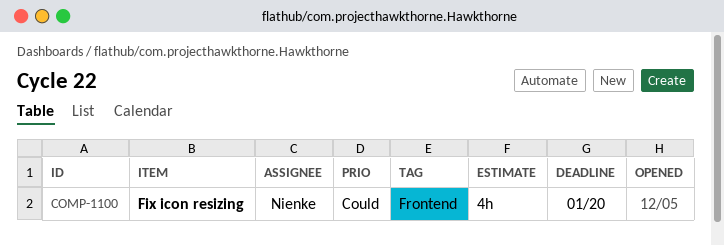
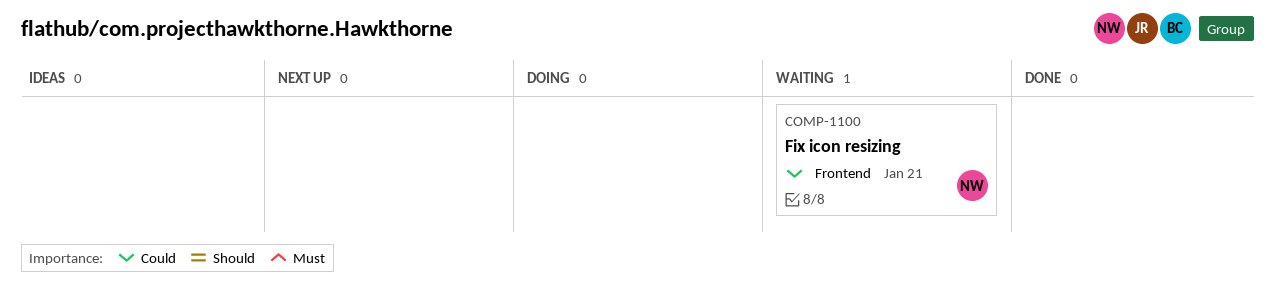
COMP-1100, due: Jan 20 -> Jan 21

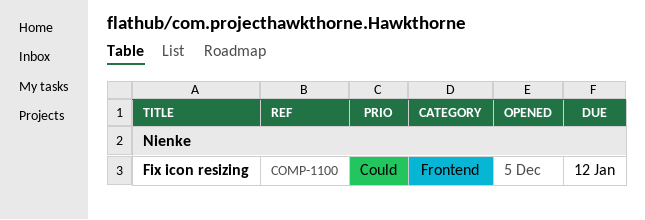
COMP-1100, due: Jan 21 -> Jan 12

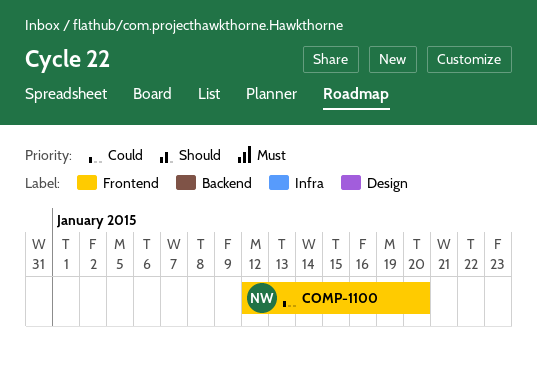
COMP-1100, due: Jan 12 -> Jan 20

